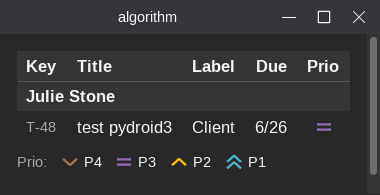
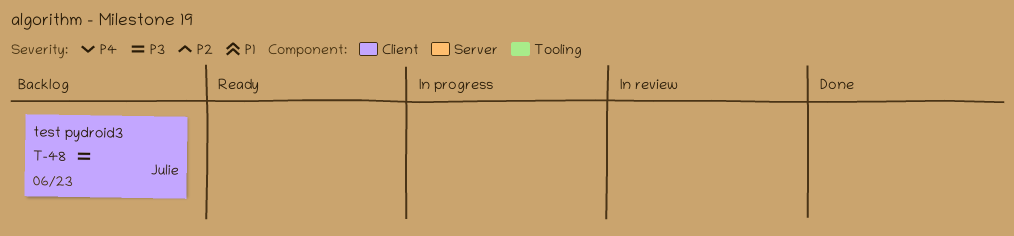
T-48, due: Jun 26 -> Jun 23

